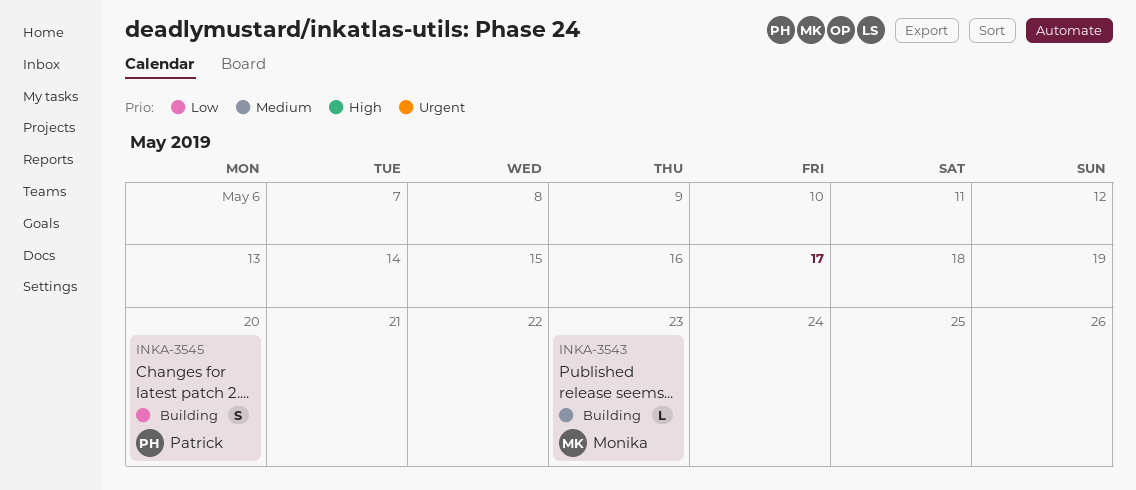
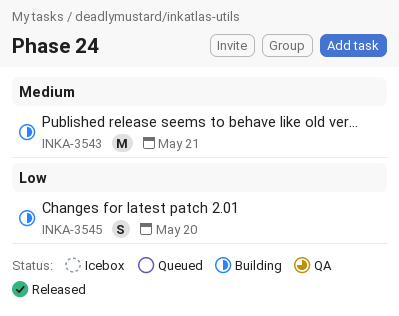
INKA-3543, estimate: L -> M
INKA-3543, due: May 23 -> May 21

